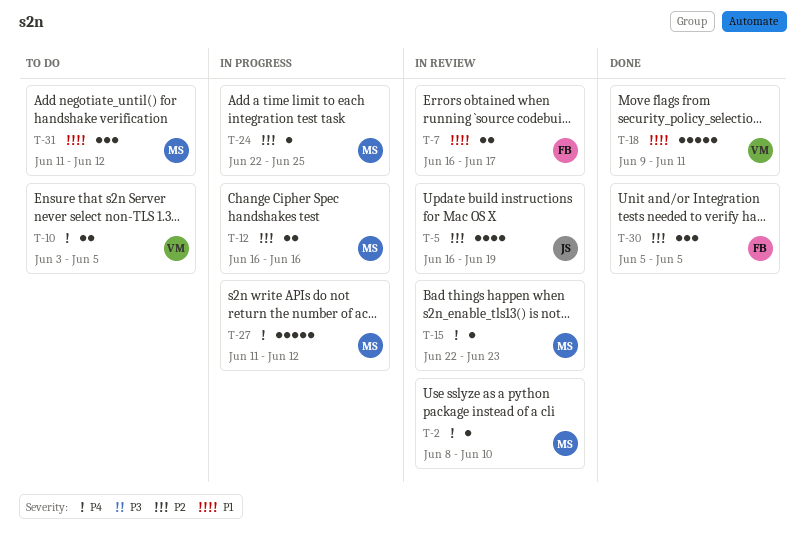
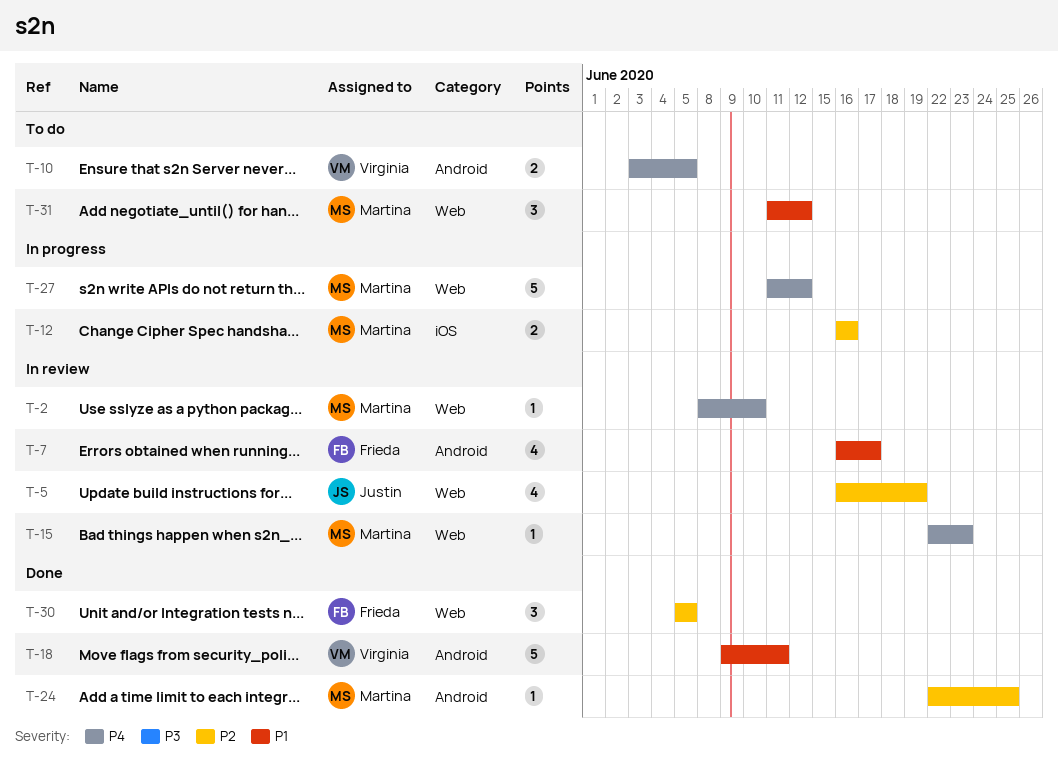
T-7, estimate: 2 -> 4
T-24, status: In progress -> Done

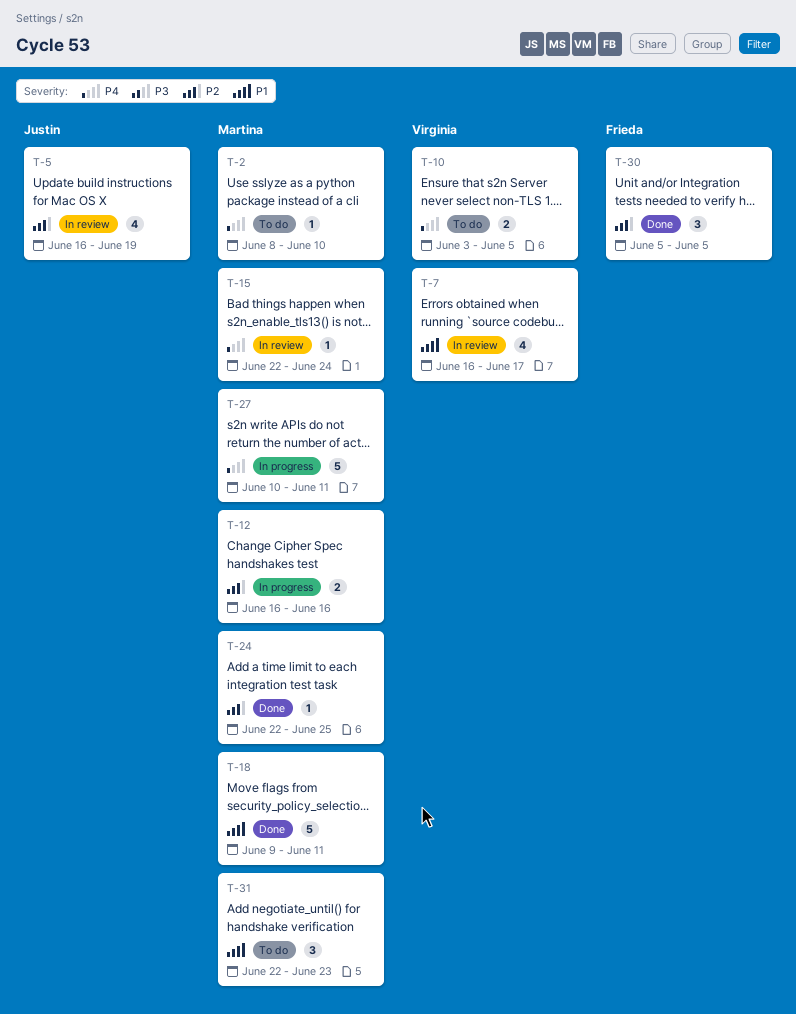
T-2, status: In review -> To do
T-7, owner: Frieda -> Virginia
T-15, due: Jun 23 -> Jun 24
T-18, owner: Virginia -> Martina
T-27, start: Jun 11 -> Jun 10
T-27, due: Jun 12 -> Jun 11
T-31, start: Jun 11 -> Jun 22
T-31, due: Jun 12 -> Jun 23

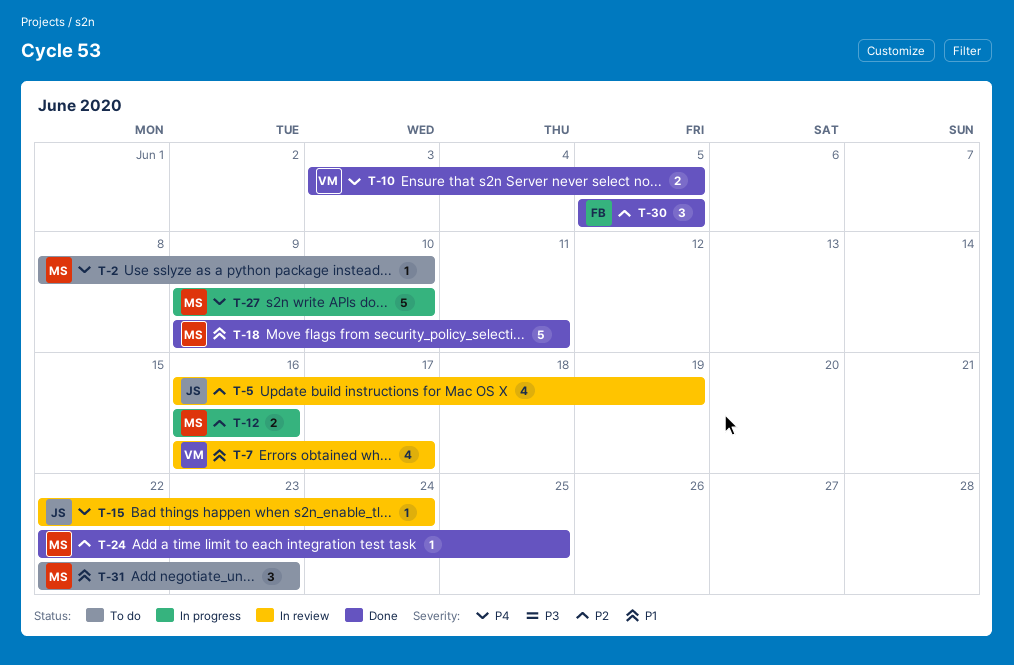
T-10, status: To do -> Done
T-15, owner: Martina -> Justin
T-27, start: Jun 10 -> Jun 9
T-27, due: Jun 11 -> Jun 10

